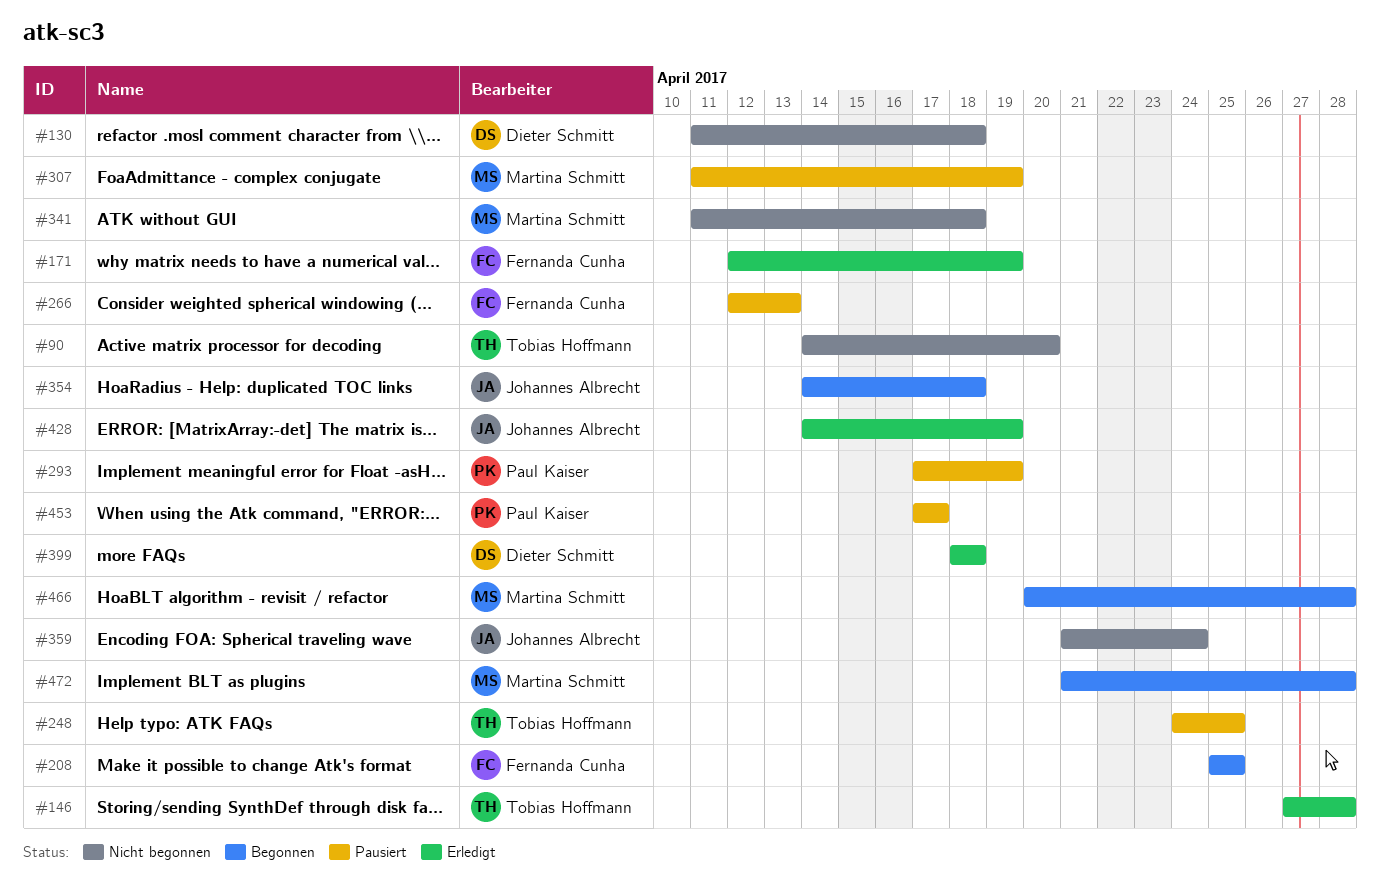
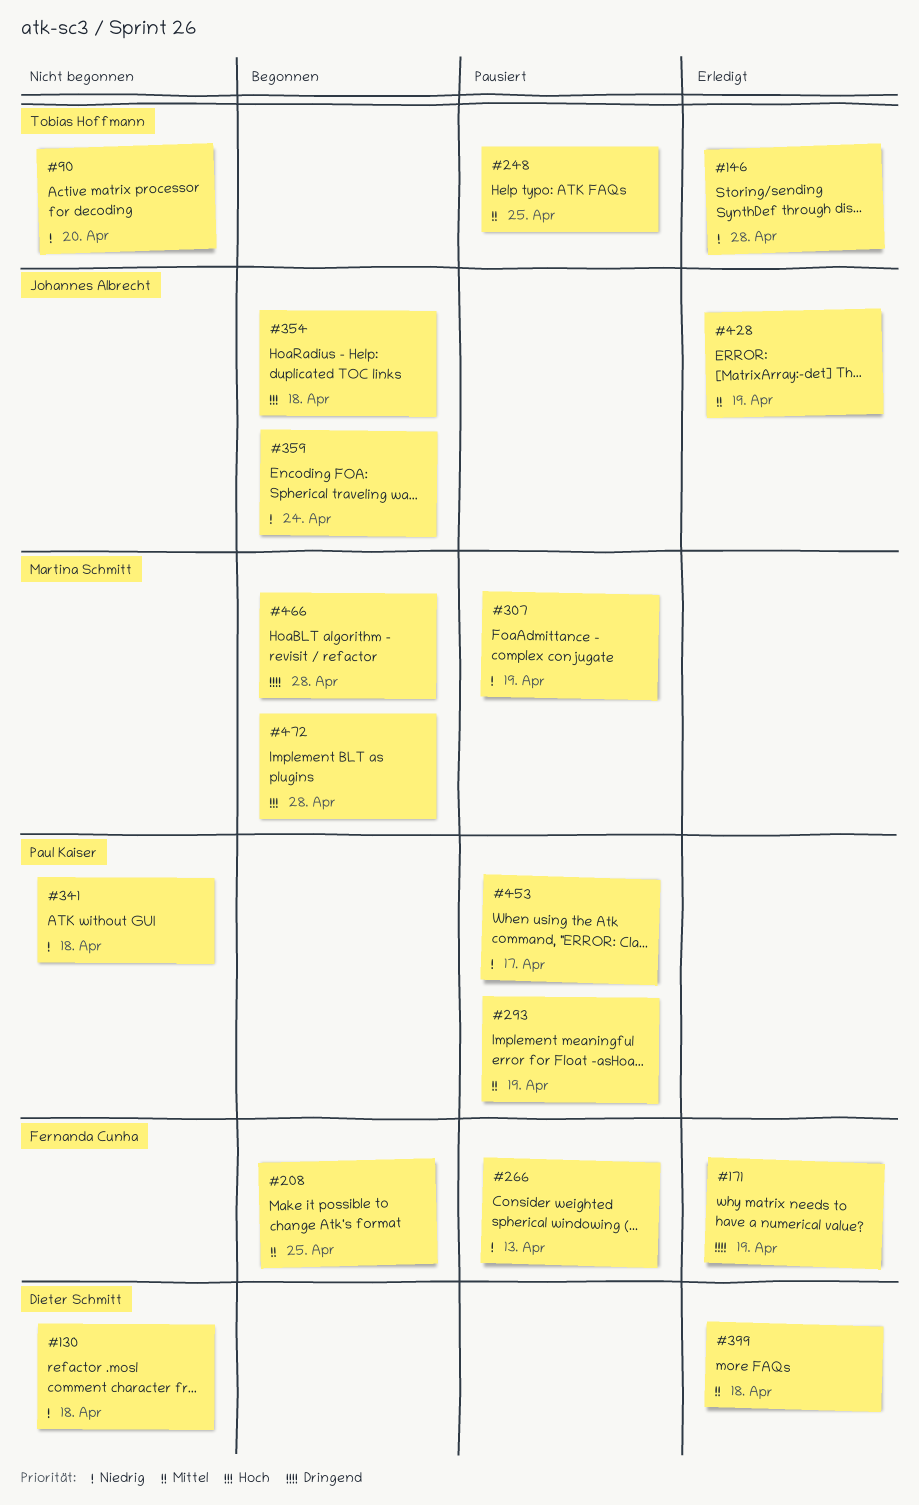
#341, owner: Martina Schmitt -> Paul Kaiser
#359, status: Nicht begonnen -> Begonnen

